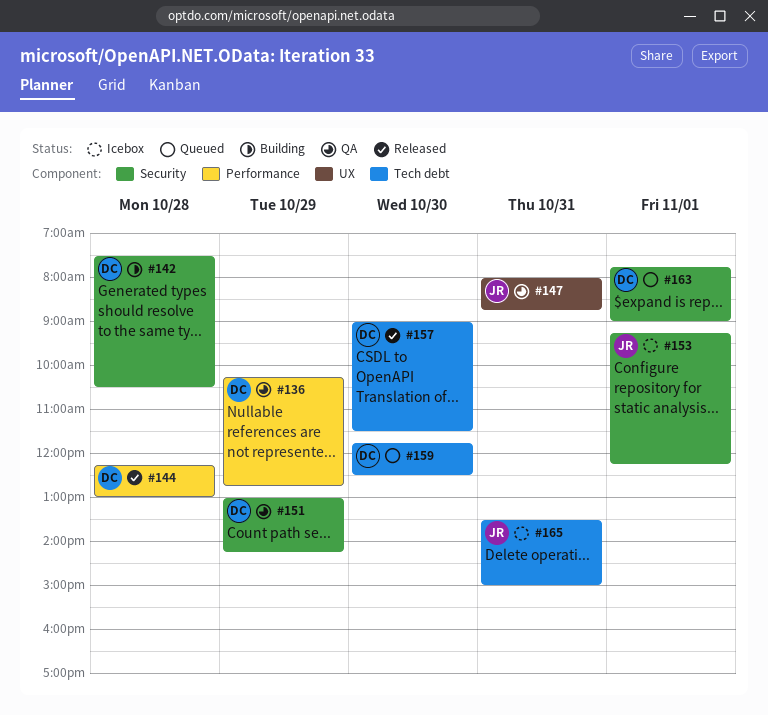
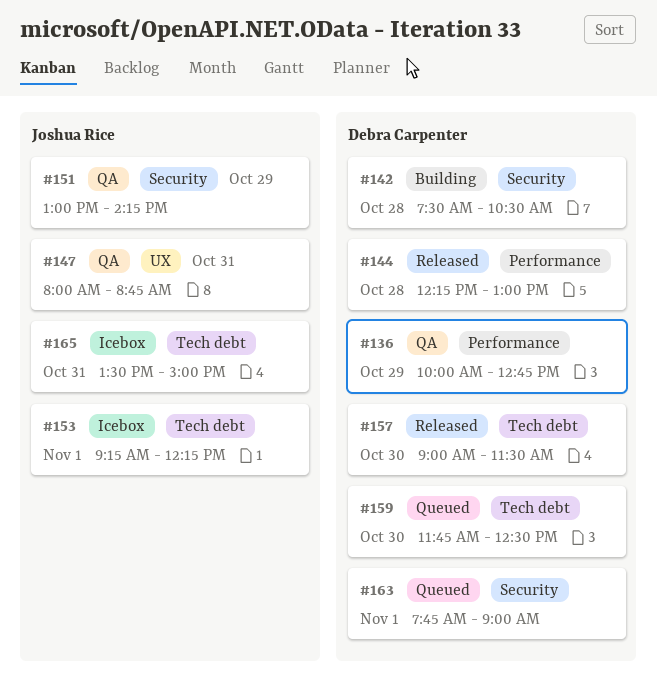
#136, begins: 10:15 -> 10:00
#151, owner: Debra Carpenter -> Joshua Rice
#153, label: Security -> Tech debt

